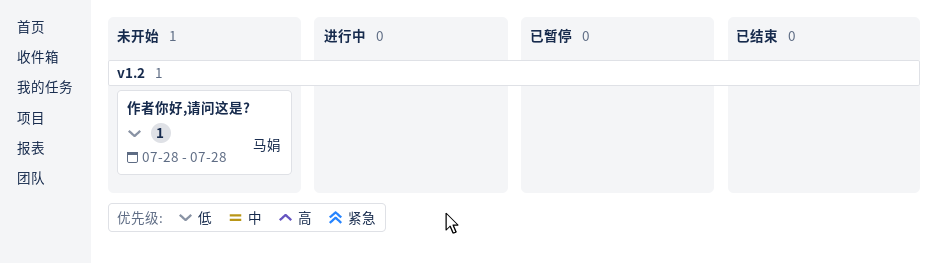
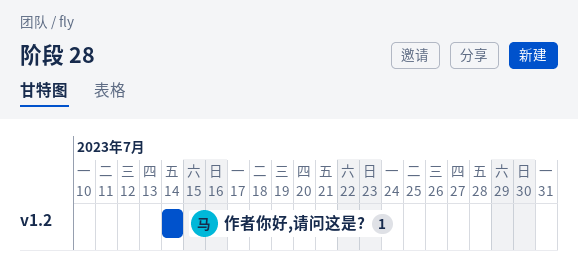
作者你好,请问这是?, start: Jul 28 -> Jul 14
作者你好,请问这是?, due: Jul 28 -> Jul 14

